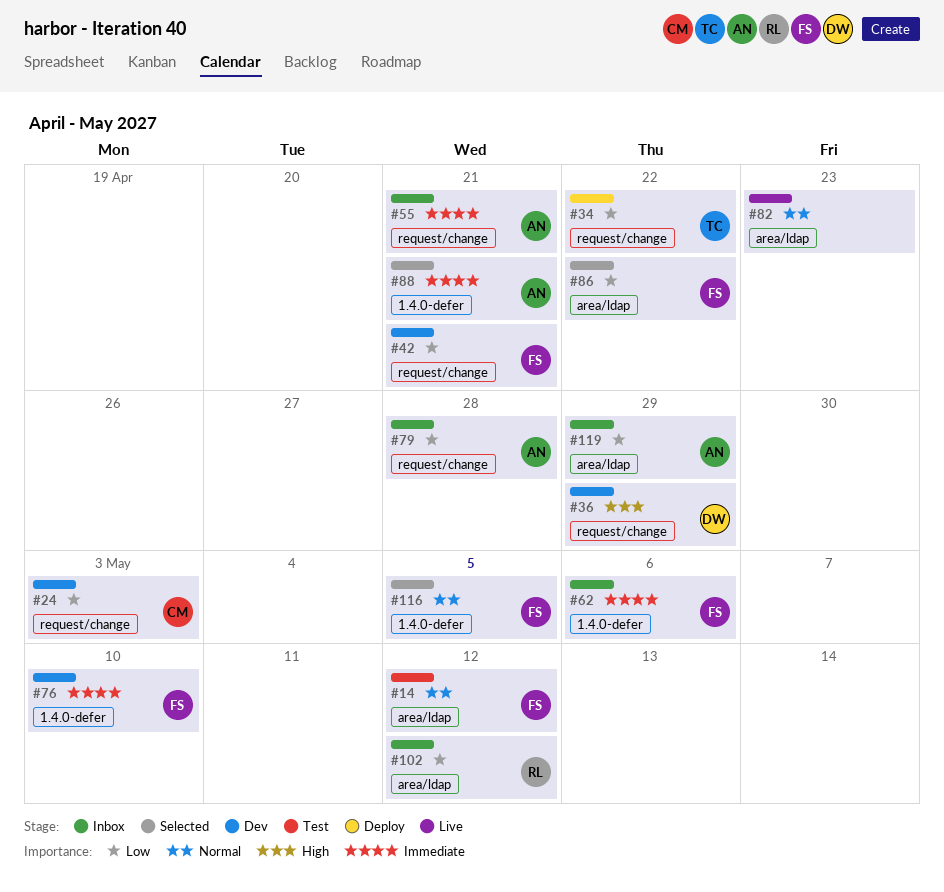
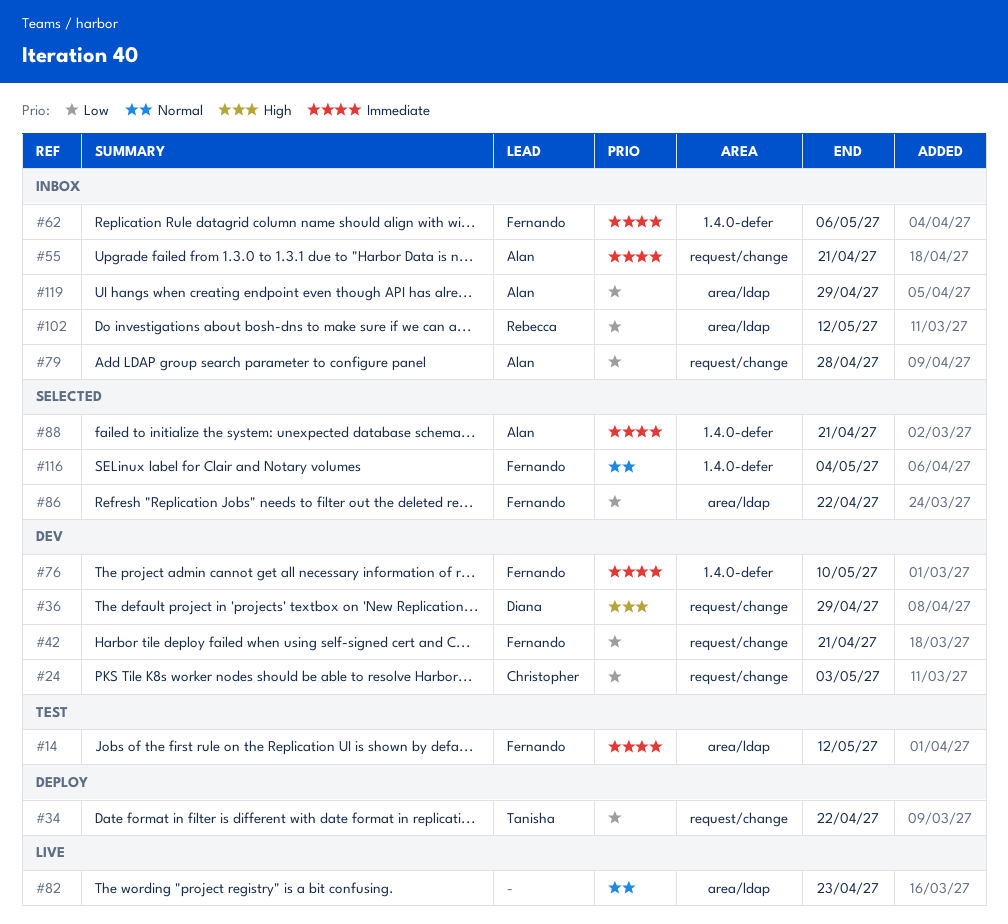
#14, priority: Normal -> Immediate
#116, due: May 5 -> May 4

